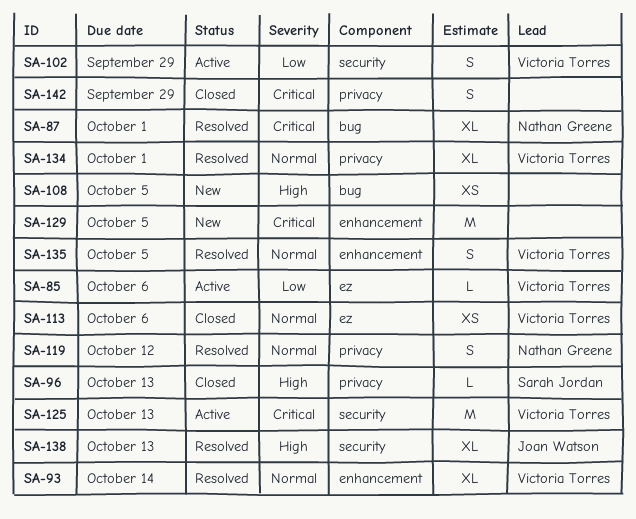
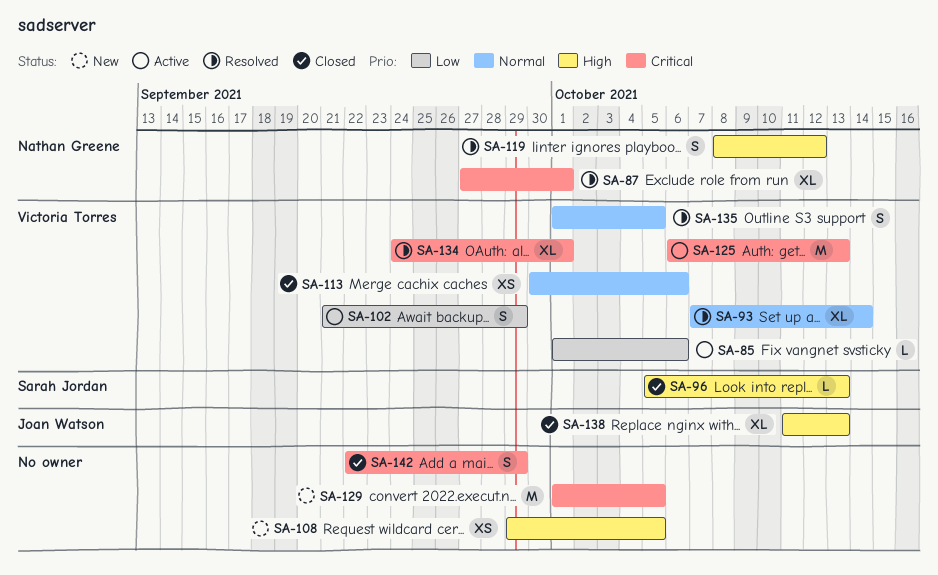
SA-119, priority: Normal -> High
SA-134, priority: Normal -> Critical
SA-138, status: Resolved -> Closed

